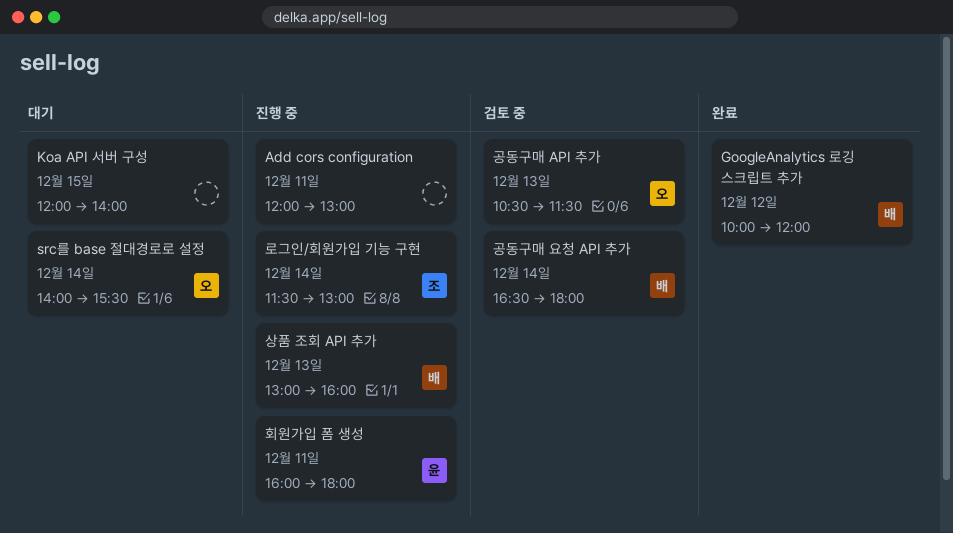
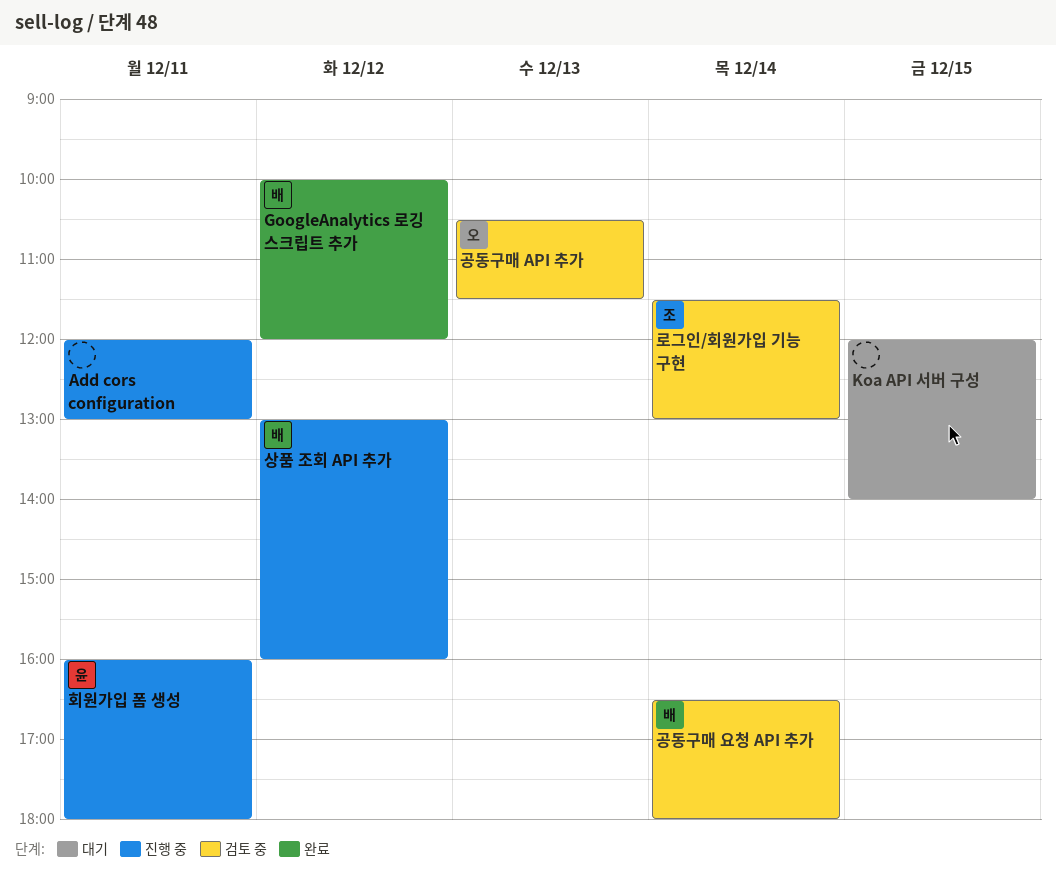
src를 base 절대경로로 설정: present -> none
로그인/회원가입 기능 구현, status: 진행 중 -> 검토 중
상품 조회 API 추가, day: Dec 13 -> Dec 12

